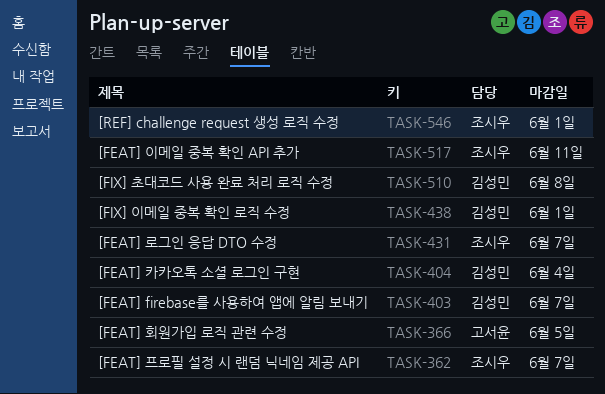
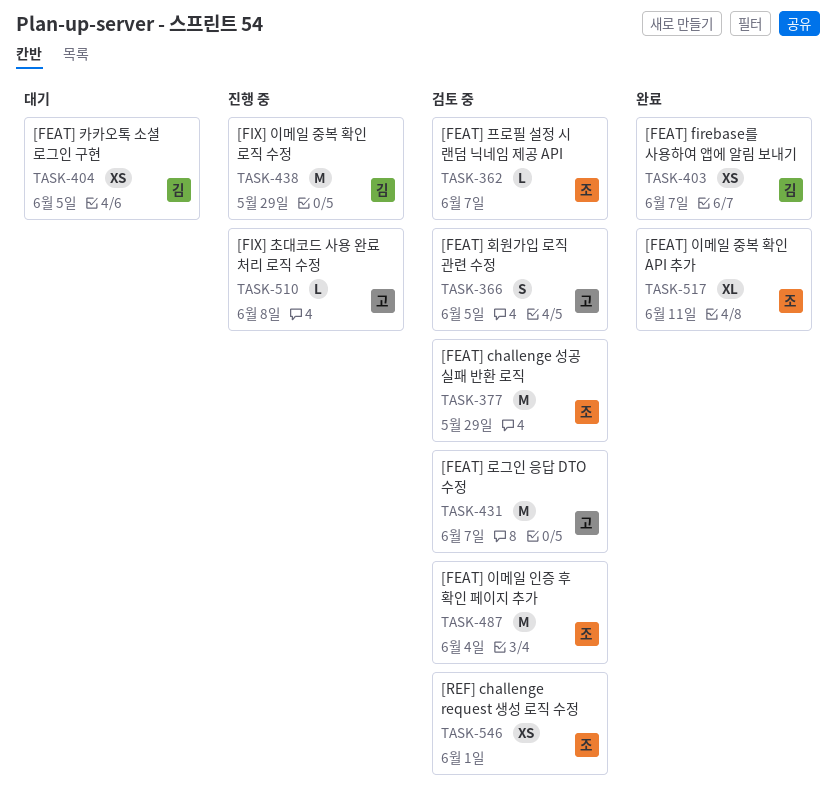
TASK-377: none -> present
TASK-404, due: Jun 4 -> Jun 5
TASK-431, owner: 조시우 -> 고서윤
TASK-438, due: Jun 1 -> May 29
TASK-487: none -> present
TASK-510, owner: 김성민 -> 고서윤

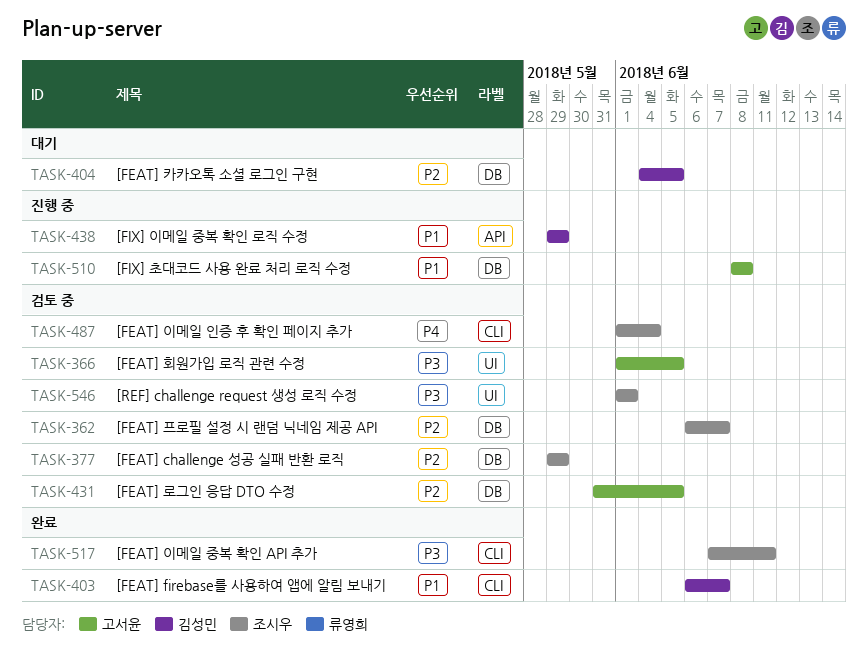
TASK-431, due: Jun 7 -> Jun 5

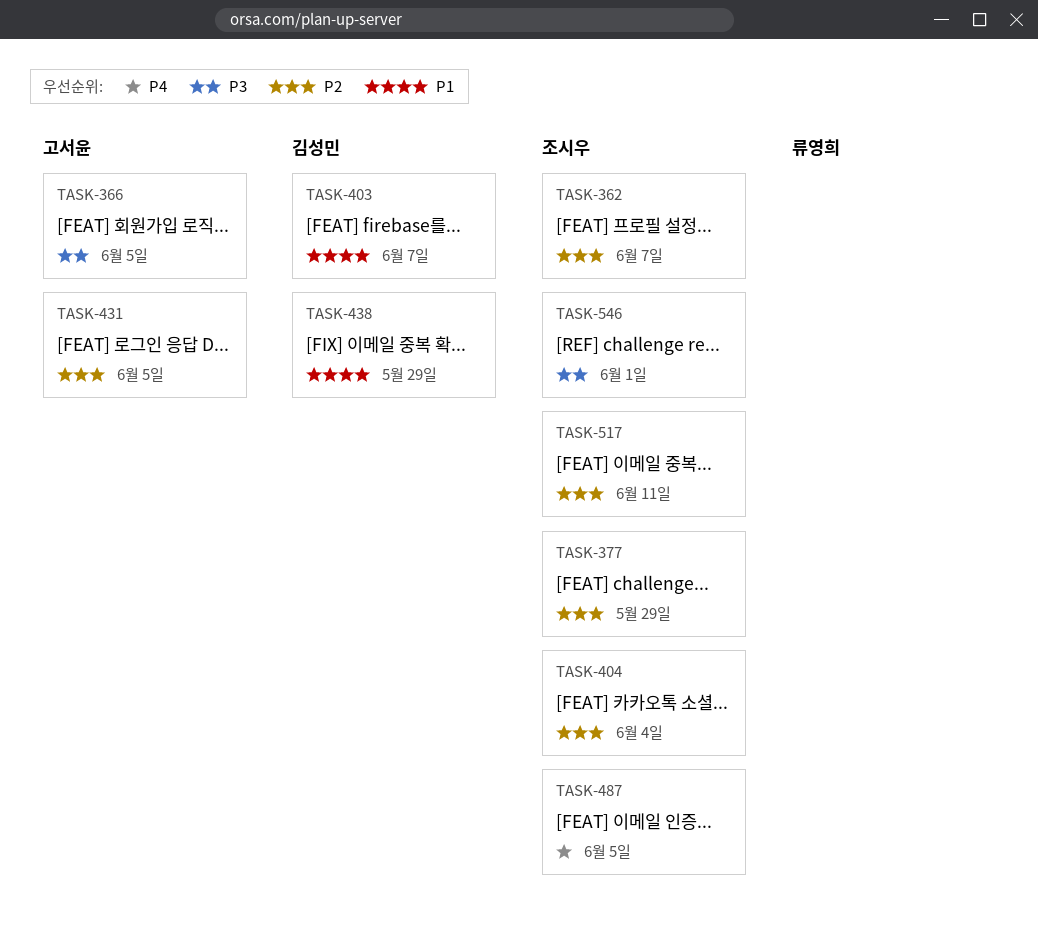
TASK-404, owner: 김성민 -> 조시우
TASK-404, due: Jun 5 -> Jun 4
TASK-487, due: Jun 4 -> Jun 5
TASK-510: present -> none
TASK-517, priority: P3 -> P2

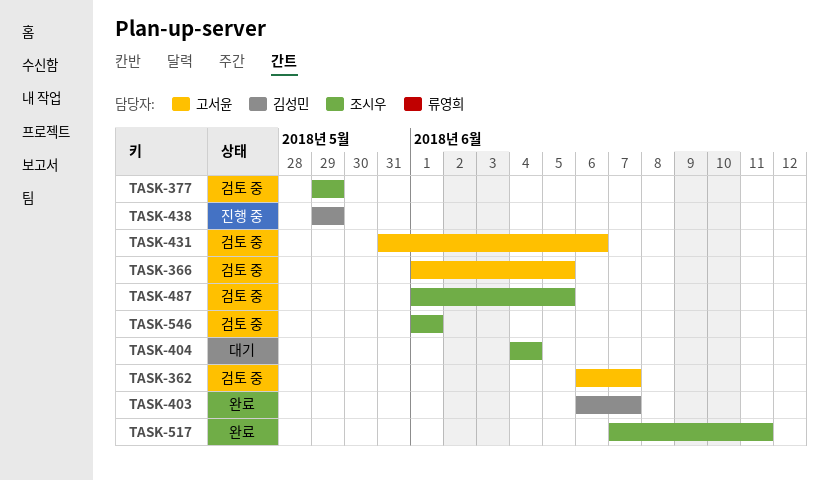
TASK-362, owner: 조시우 -> 고서윤
TASK-431, due: Jun 5 -> Jun 6

